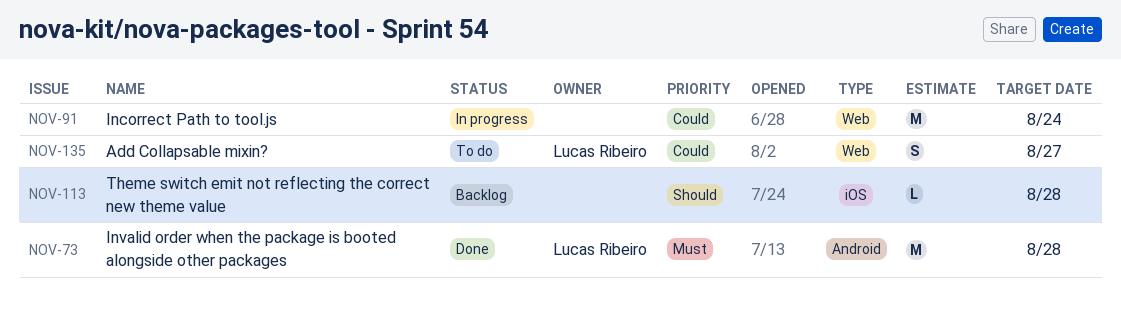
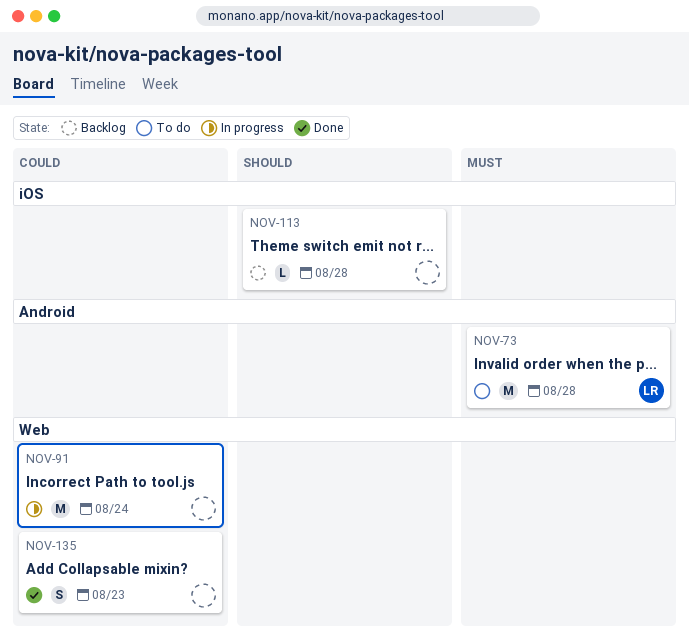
NOV-73, status: Done -> To do
NOV-135, status: To do -> Done
NOV-135, owner: Lucas Ribeiro -> none
NOV-135, due: Aug 27 -> Aug 23

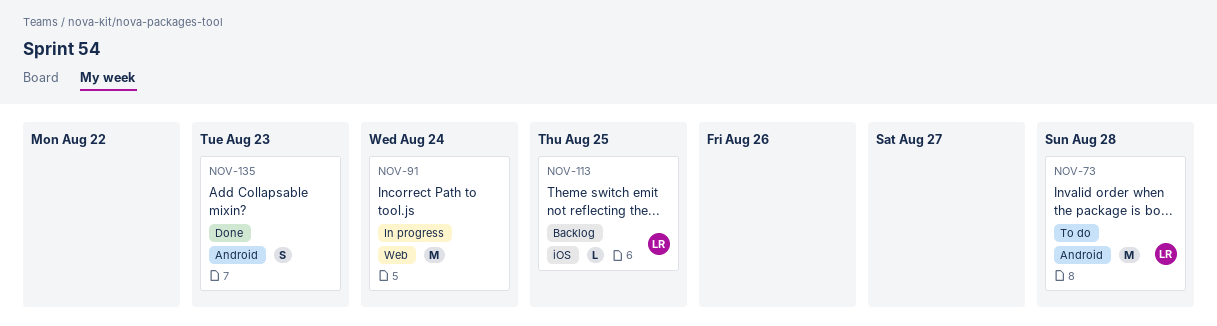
NOV-113, owner: none -> LR
NOV-113, due: Aug 28 -> Aug 25
NOV-135, label: Web -> Android

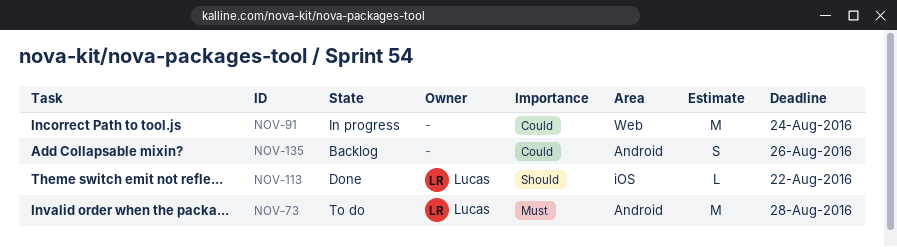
NOV-113, status: Backlog -> Done
NOV-113, due: Aug 25 -> Aug 22
NOV-135, status: Done -> Backlog
NOV-135, due: Aug 23 -> Aug 26

